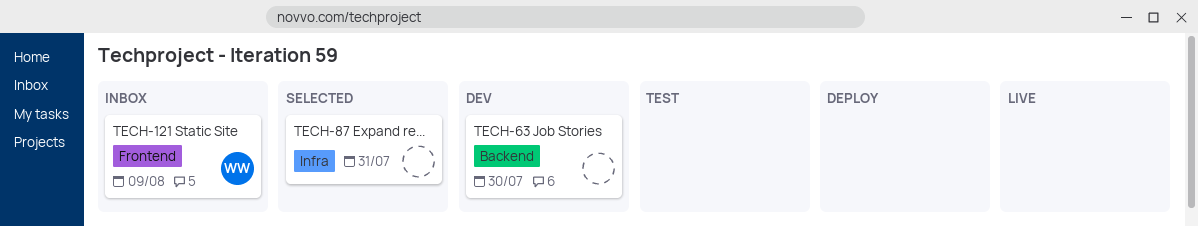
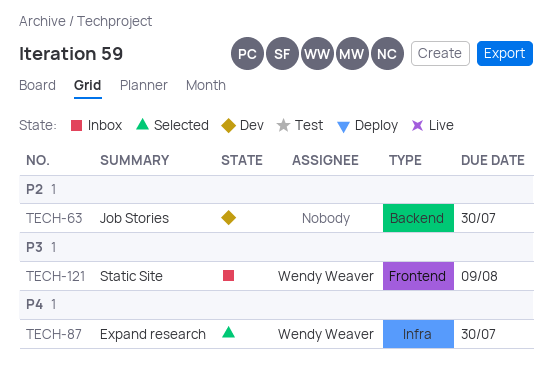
TECH-87, owner: none -> Wendy Weaver
TECH-87, due: Jul 31 -> Jul 30

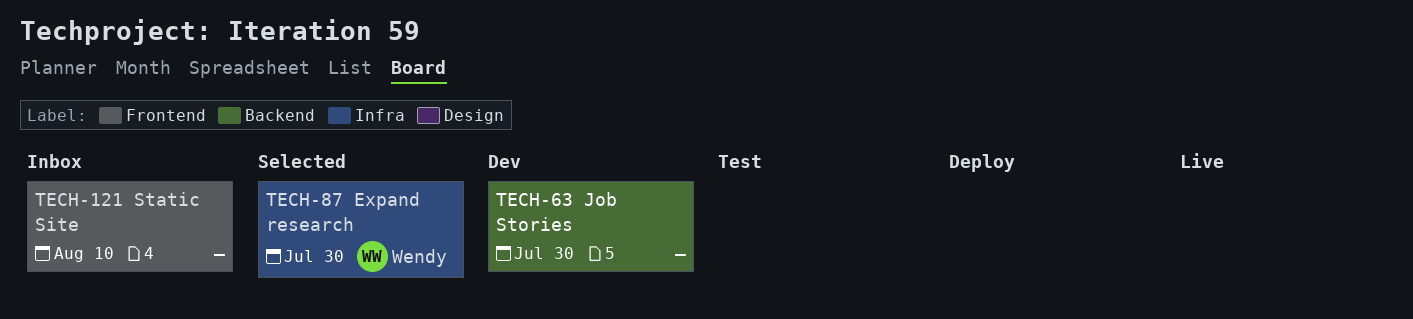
TECH-121, owner: Wendy Weaver -> none
TECH-121, due: Aug 9 -> Aug 10

